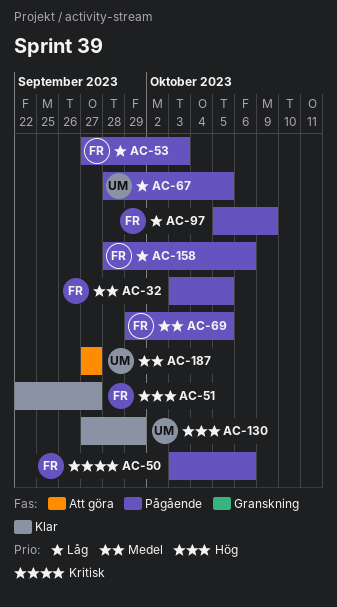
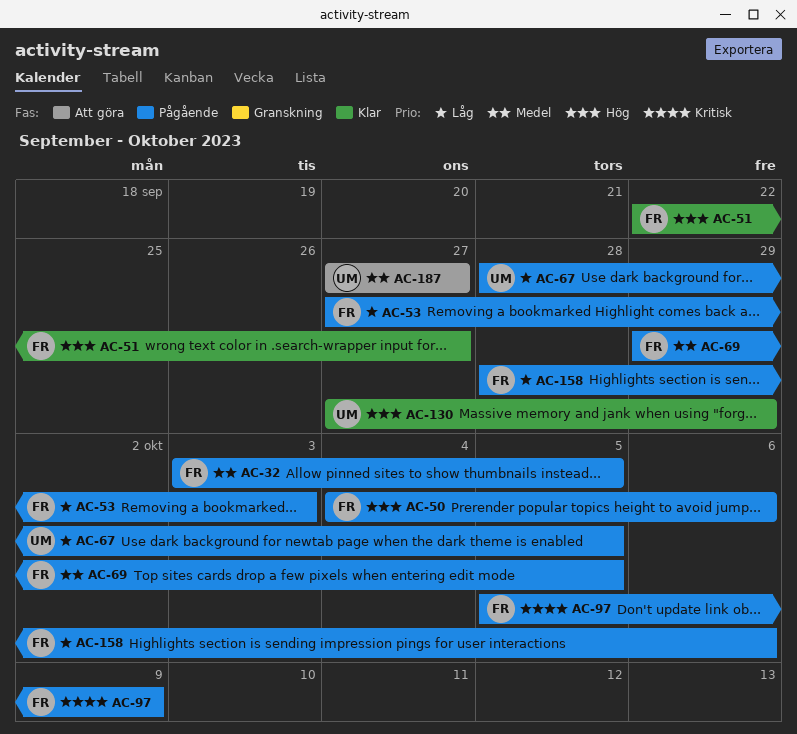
AC-50, priority: Kritisk -> Hög
AC-50, start: Oct 3 -> Oct 4
AC-97, priority: Låg -> Kritisk

